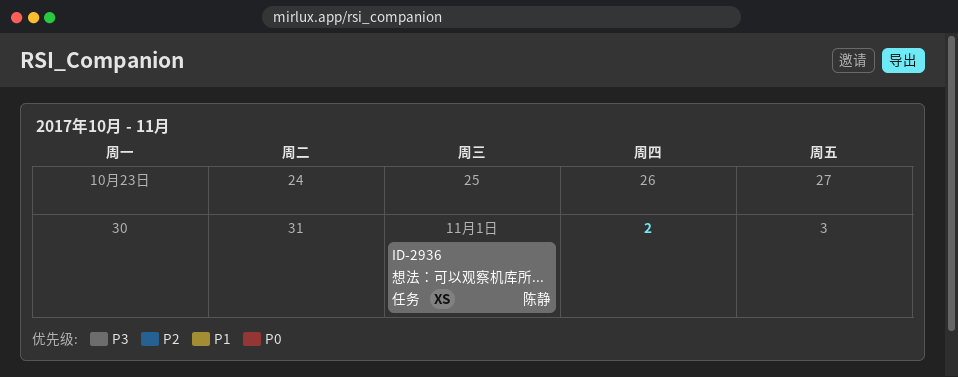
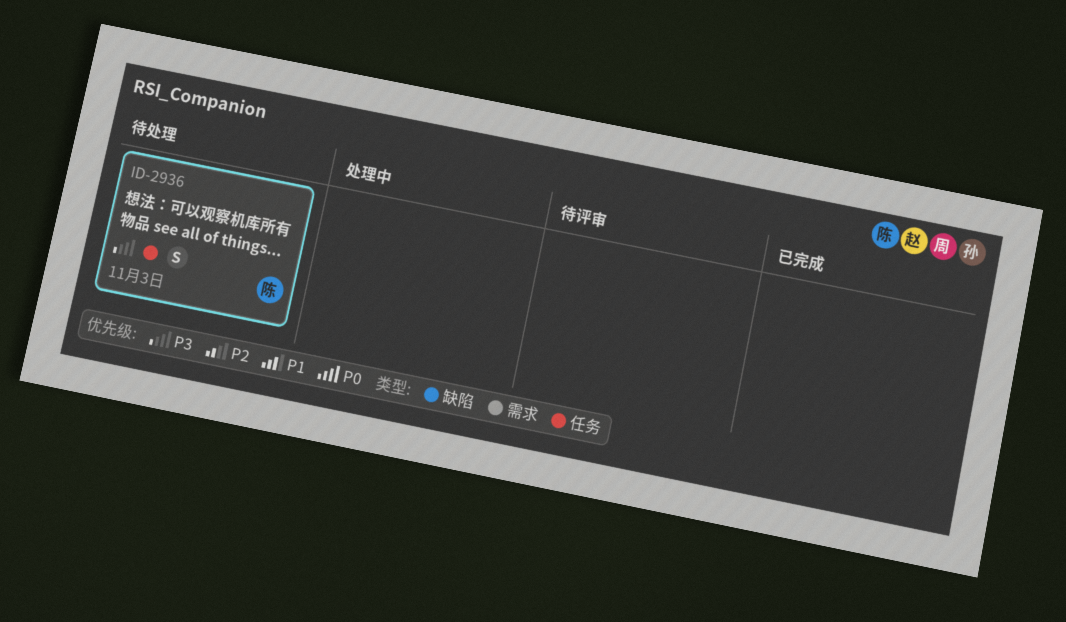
ID-2936, estimate: XS -> S
ID-2936, due: Nov 1 -> Nov 3

